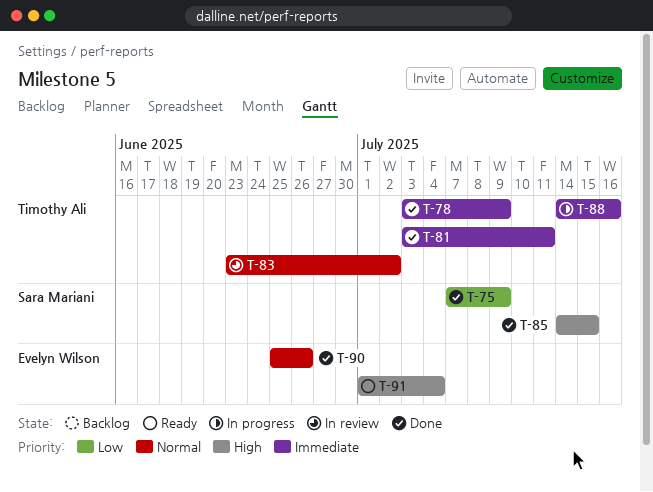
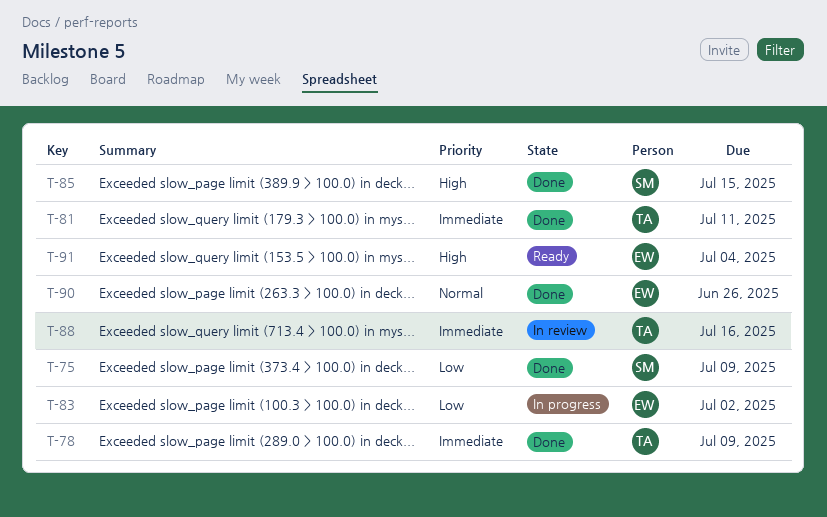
T-83, status: In review -> In progress
T-83, owner: Timothy Ali -> Evelyn Wilson
T-83, priority: Normal -> Low
T-88, status: In progress -> In review

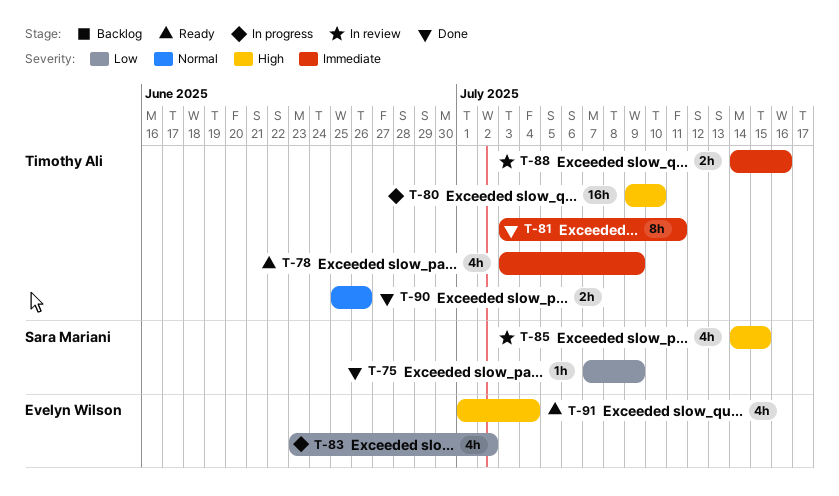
T-78, status: Done -> Ready
T-80: none -> present
T-85, status: Done -> In review
T-90, owner: Evelyn Wilson -> Timothy Ali

